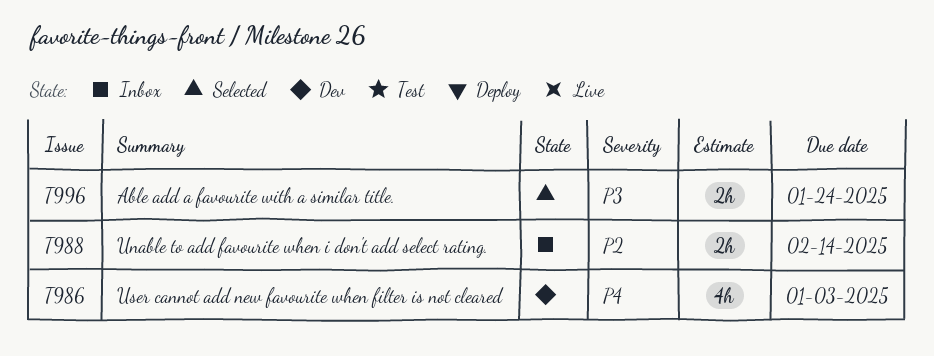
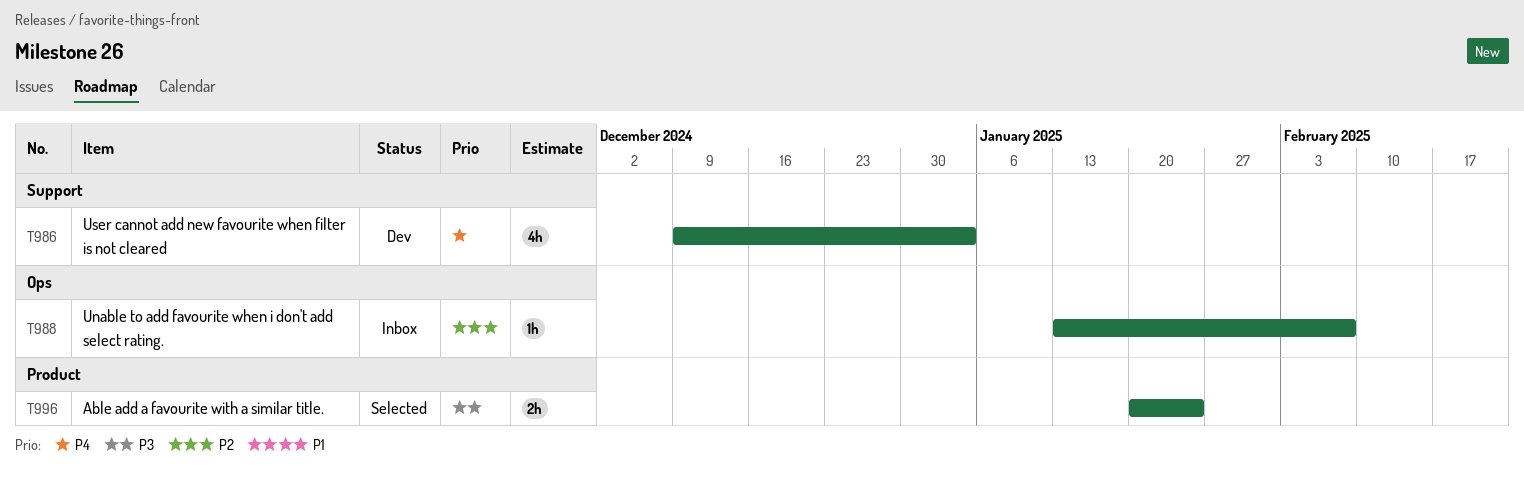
T988, estimate: 2h -> 1h
T988, due: Feb 14 -> Feb 7

